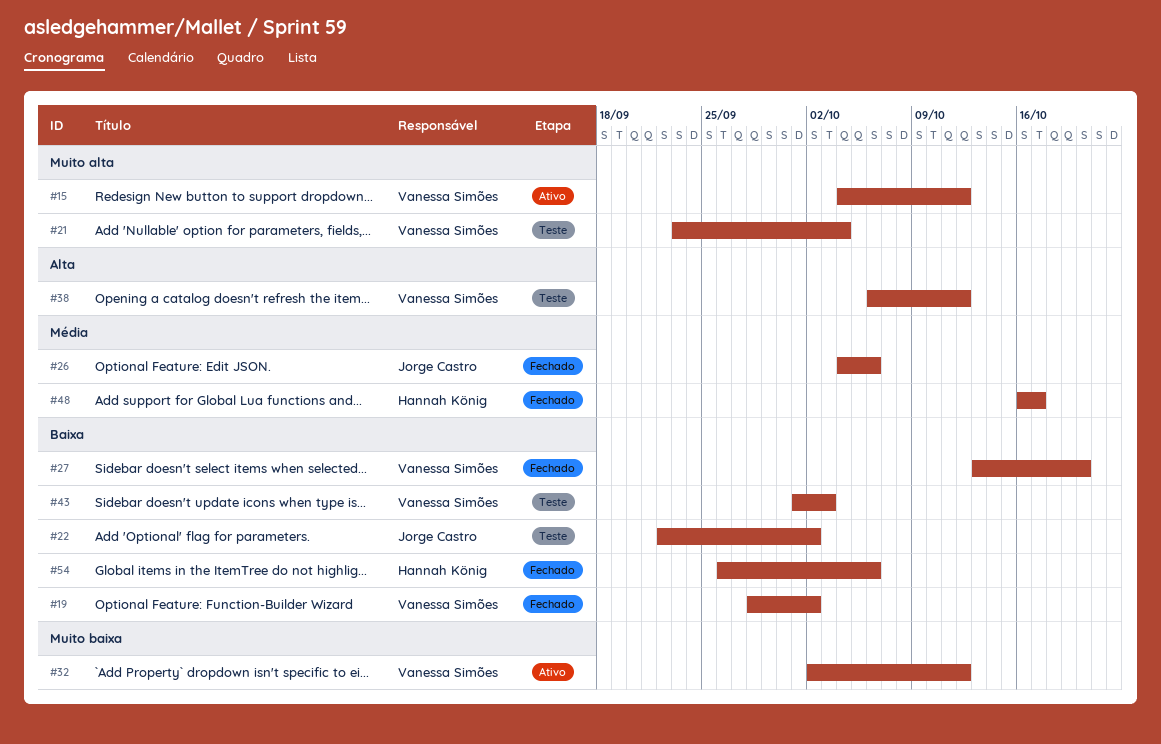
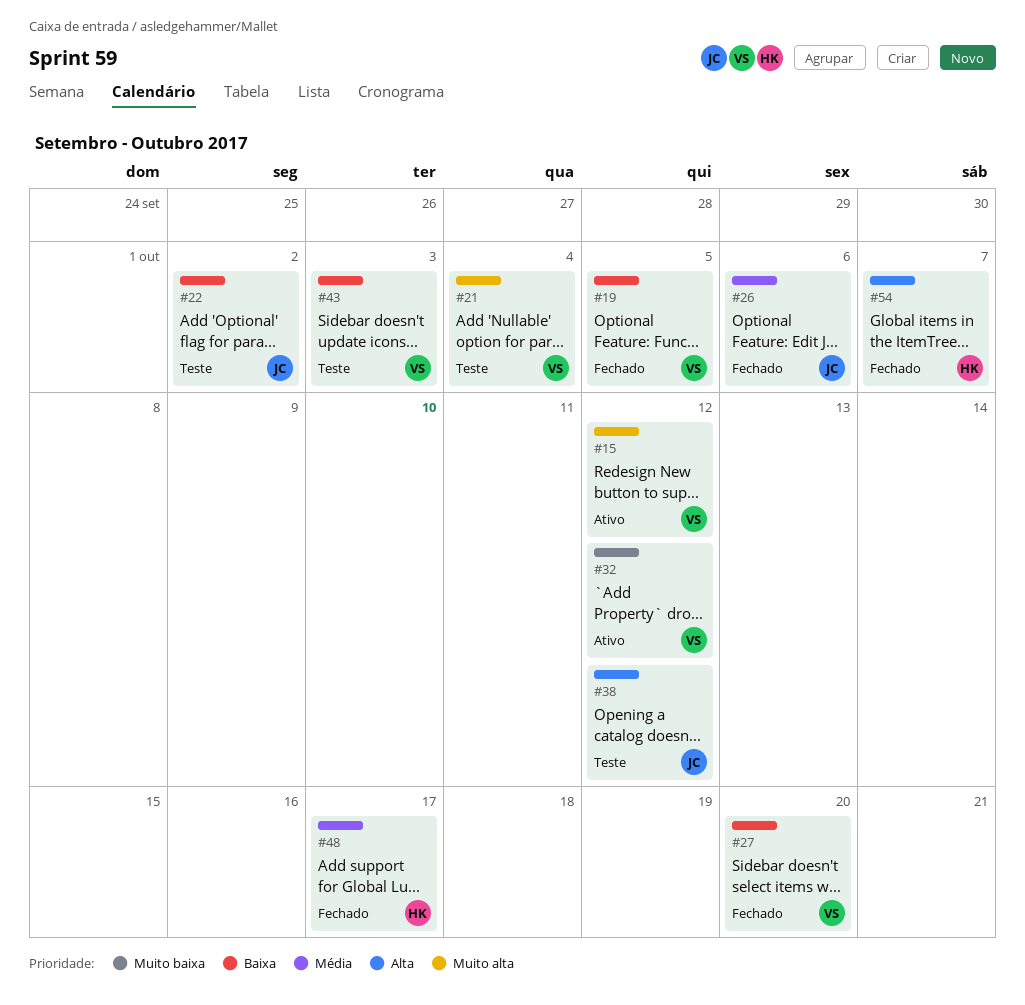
#19, due: Oct 2 -> Oct 5
#38, owner: Vanessa Simões -> Jorge Castro
#54, priority: Baixa -> Alta
#54, due: Oct 6 -> Oct 7

